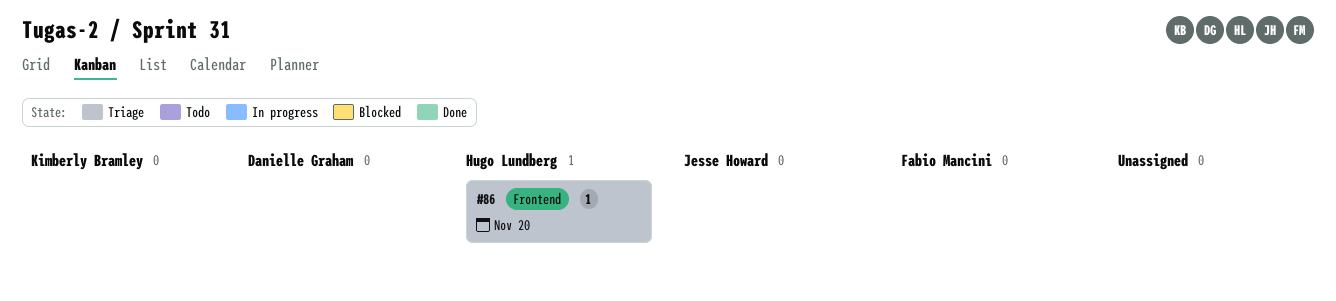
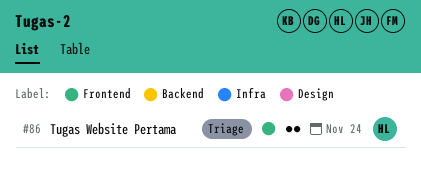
#86, estimate: 1 -> 2
#86, due: Nov 20 -> Nov 24

